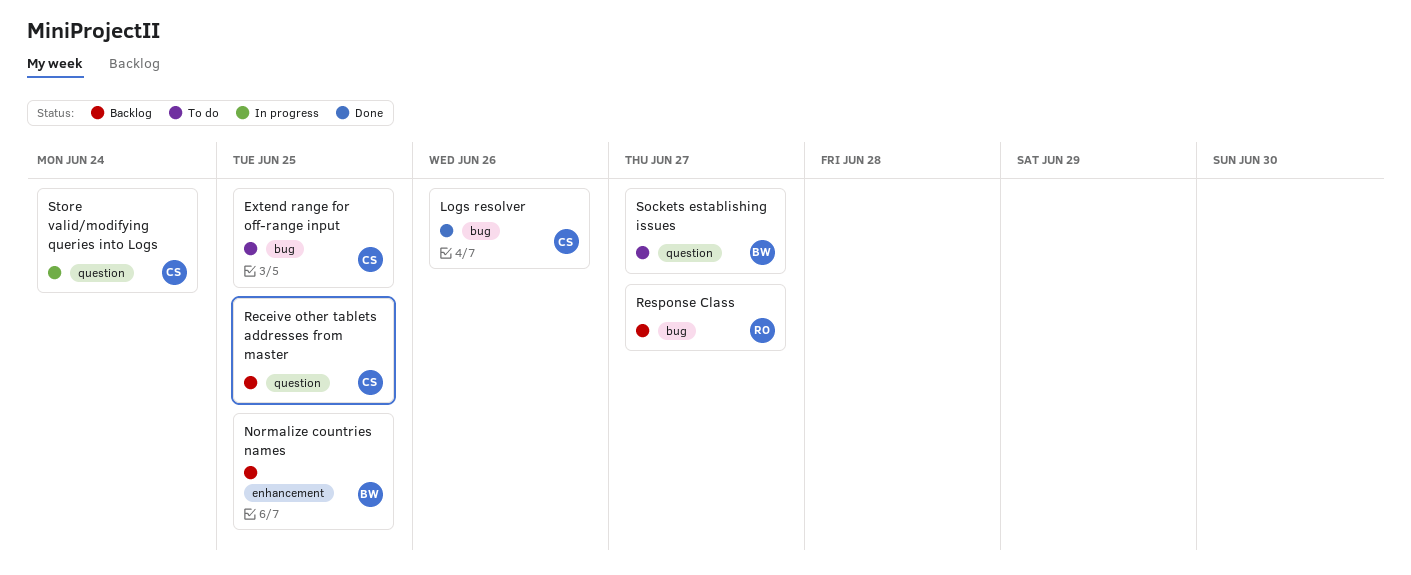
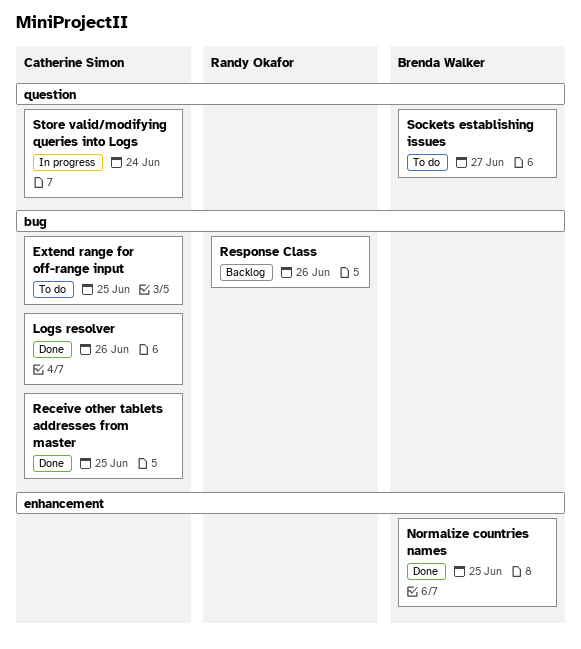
Normalize countries names, status: Backlog -> Done
Receive other tablets addresses from master, status: Backlog -> Done
Receive other tablets addresses from master, label: question -> bug
Response Class, due: Jun 27 -> Jun 26

